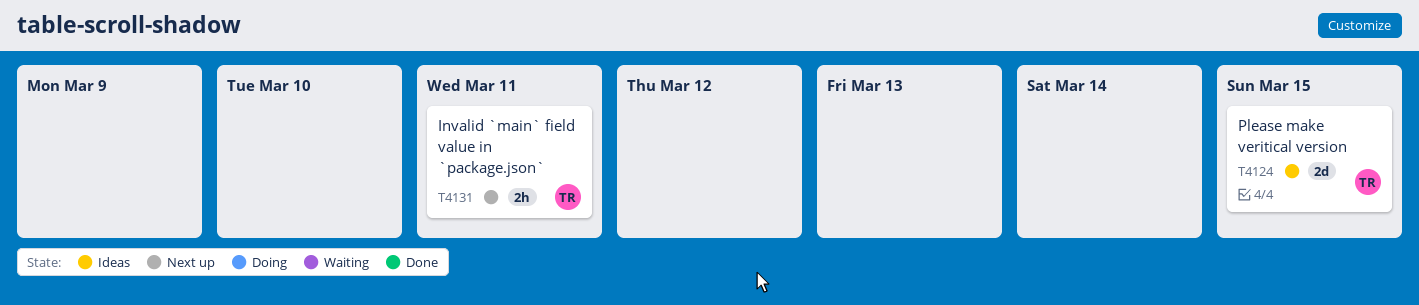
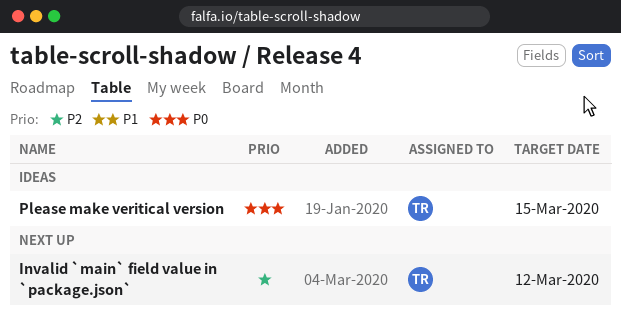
Invalid `main` field value in `package.json`, due: Mar 11 -> Mar 12

